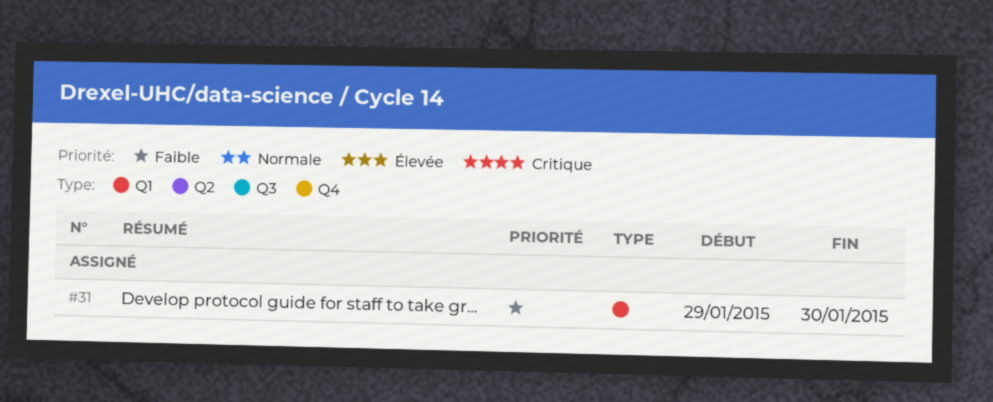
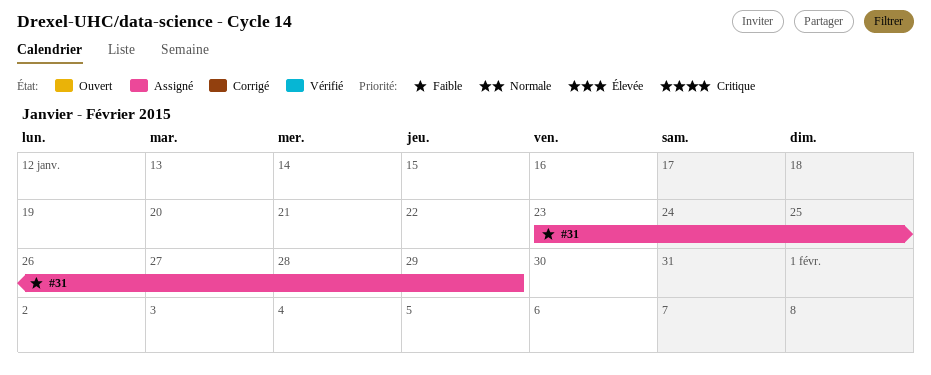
#31, start: Jan 29 -> Jan 23
#31, due: Jan 30 -> Jan 29

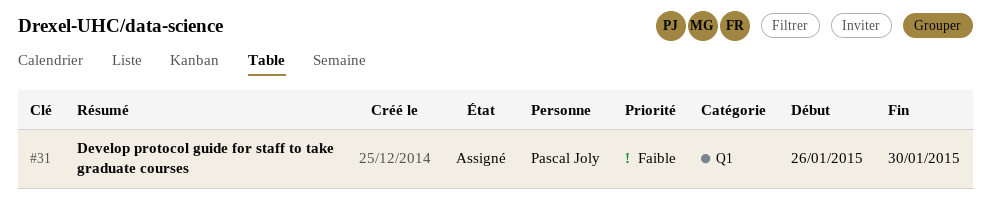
#31, start: Jan 23 -> Jan 26
#31, due: Jan 29 -> Jan 30

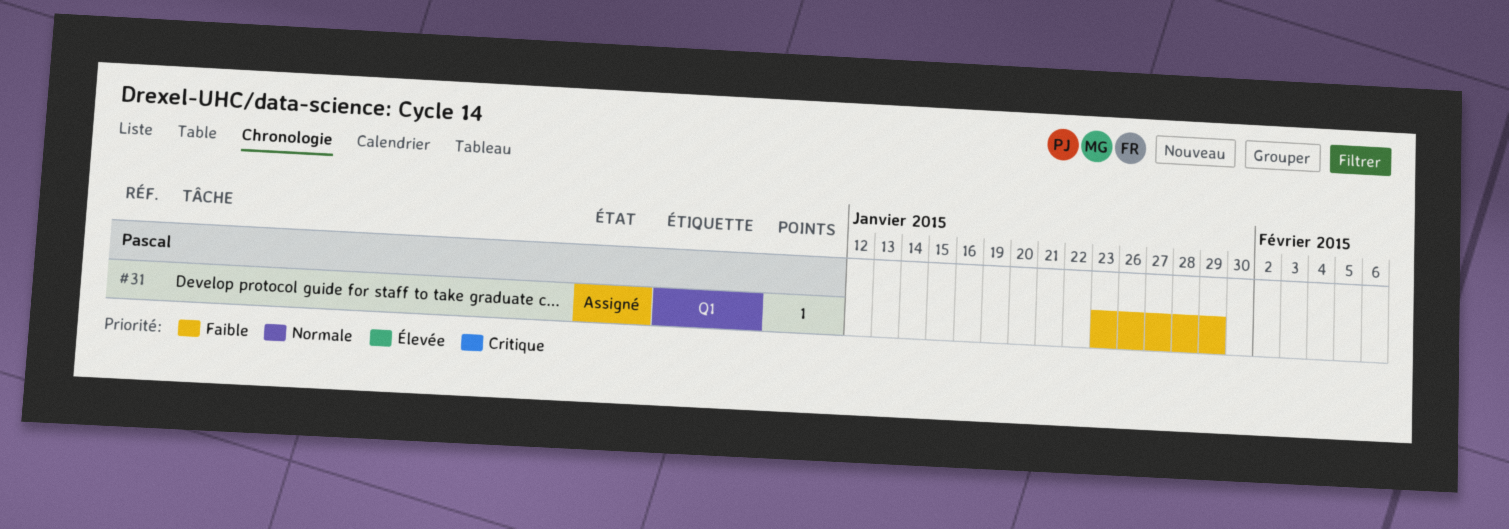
#31, start: Jan 26 -> Jan 23
#31, due: Jan 30 -> Jan 29

